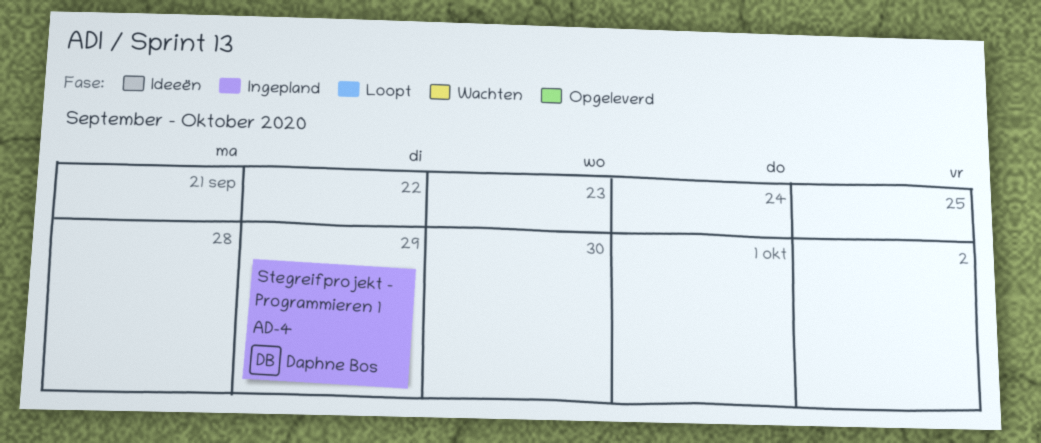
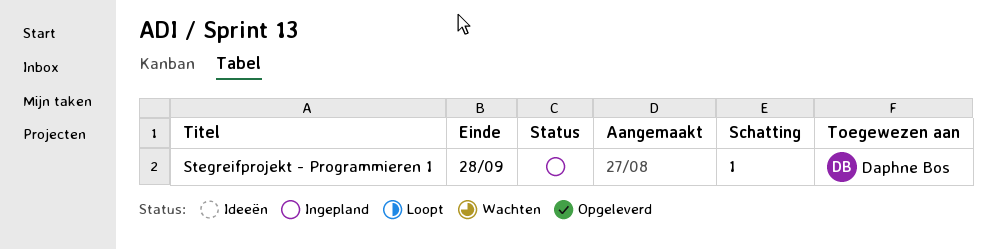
Stegreifprojekt - Programmieren 1, due: Sep 29 -> Sep 28

